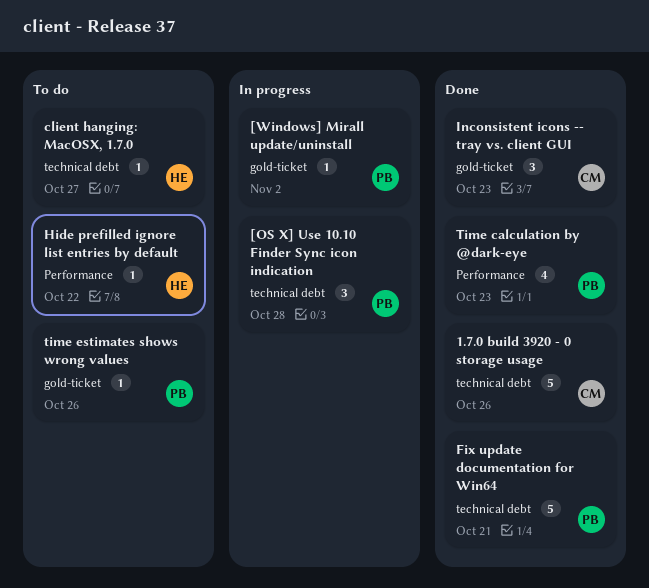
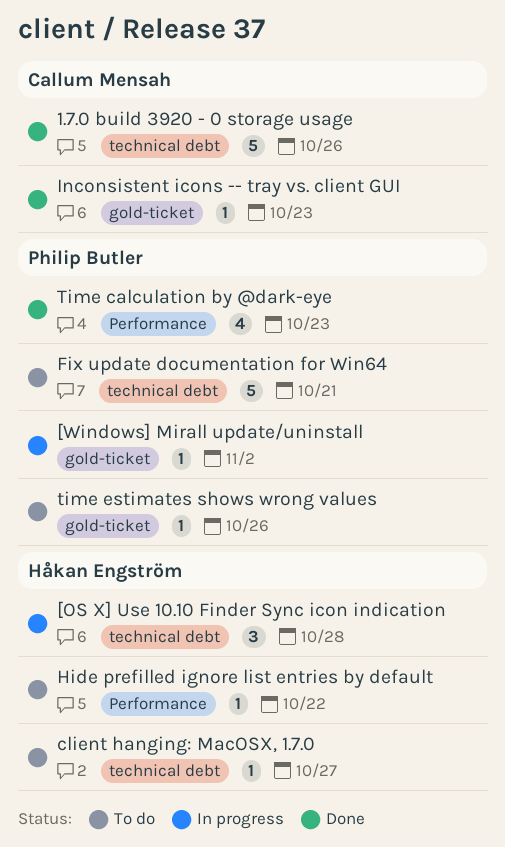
[OS X] Use 10.10 Finder Sync icon indication, owner: Philip Butler -> Håkan Engström
Fix update documentation for Win64, status: Done -> To do
Inconsistent icons -- tray vs. client GUI, estimate: 3 -> 1

